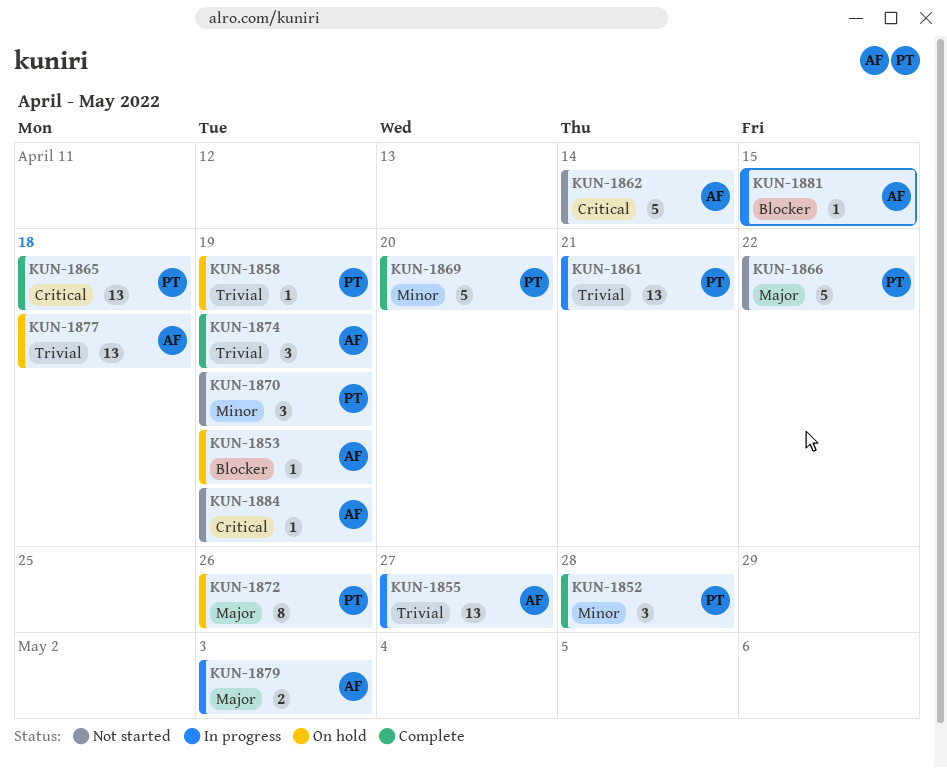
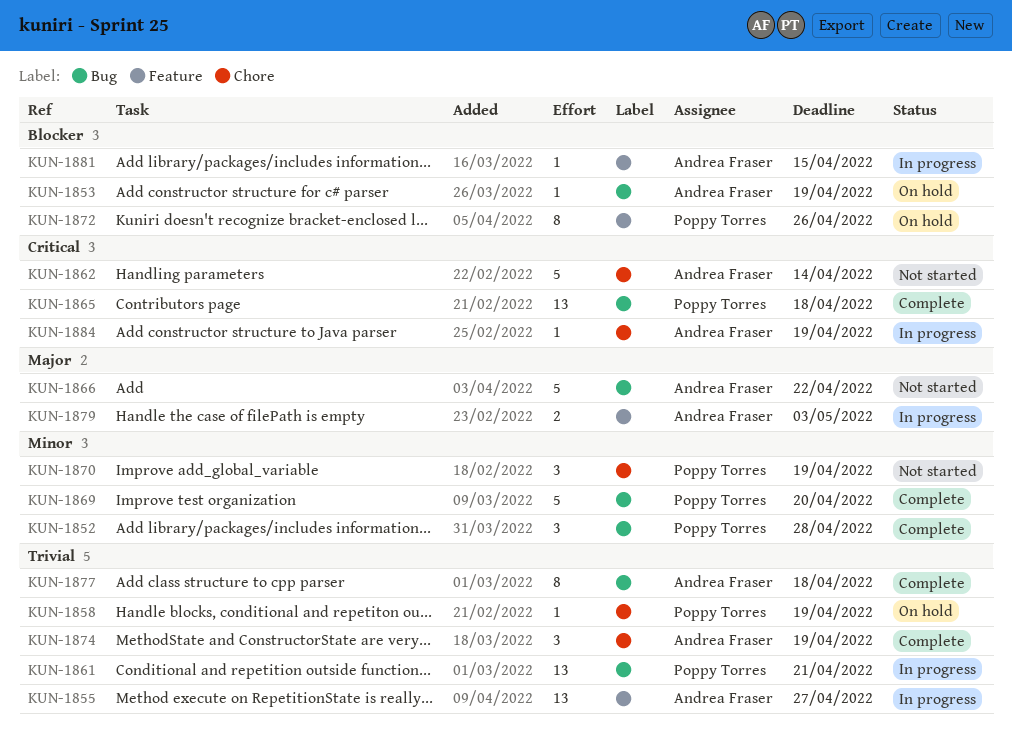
KUN-1866, owner: Poppy Torres -> Andrea Fraser
KUN-1872, priority: Major -> Blocker
KUN-1877, status: On hold -> Complete
KUN-1877, estimate: 13 -> 8
KUN-1884, status: Not started -> In progress

